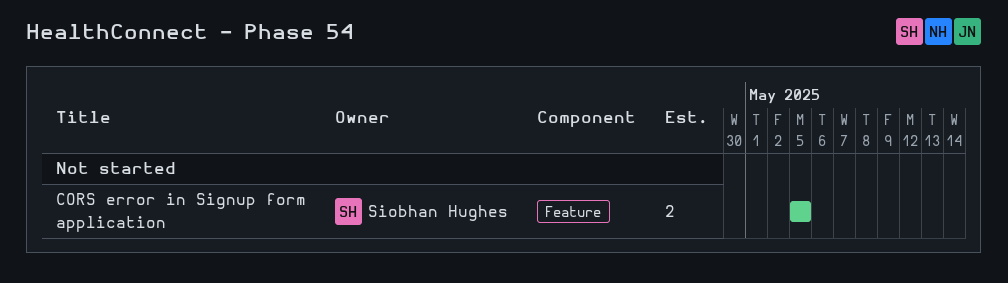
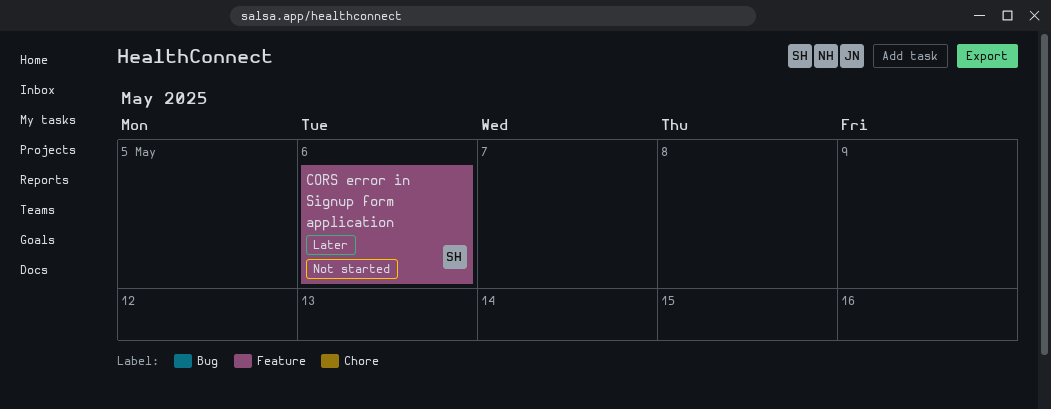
CORS error in Signup form application, due: May 5 -> May 6

